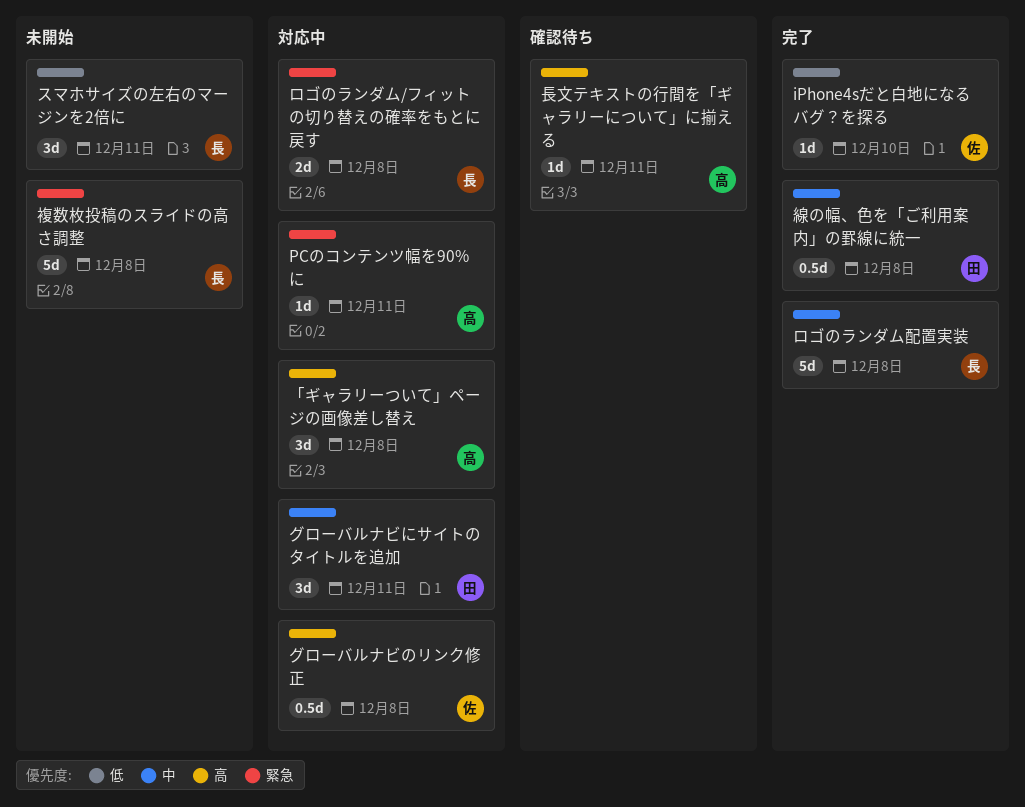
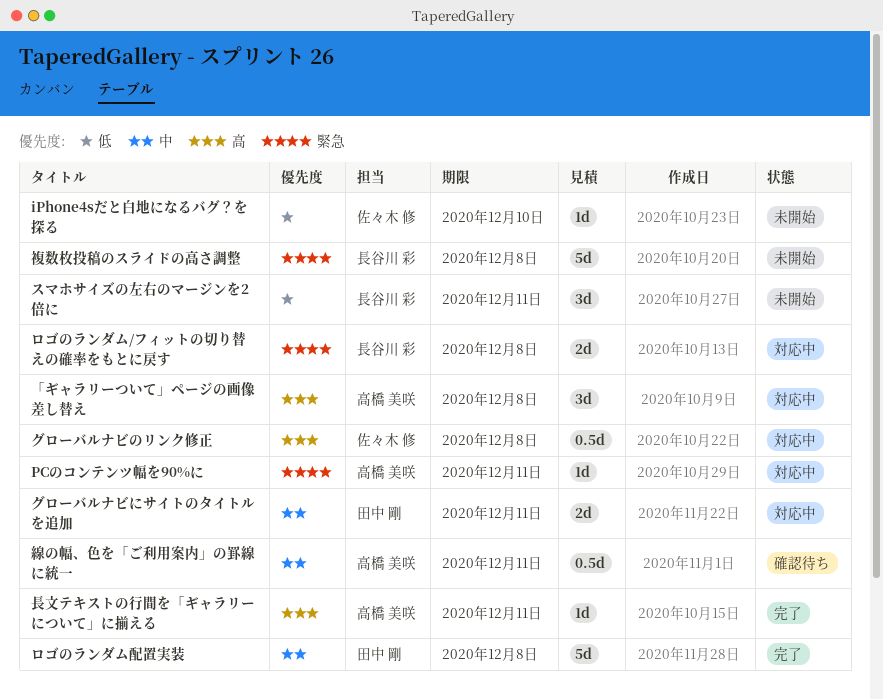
iPhone4sだと白地になるバグ？を探る, status: 完了 -> 未開始
グローバルナビにサイトのタイトルを追加, estimate: 3d -> 2d
ロゴのランダム配置実装, owner: 長谷川 彩 -> 田中 剛
線の幅、色を「ご利用案内」の罫線に統一, status: 完了 -> 確認待ち
線の幅、色を「ご利用案内」の罫線に統一, owner: 田中 剛 -> 高橋 美咲
線の幅、色を「ご利用案内」の罫線に統一, due: Dec 8 -> Dec 11
長文テキストの行間を「ギャラリーについて」に揃える, status: 確認待ち -> 完了

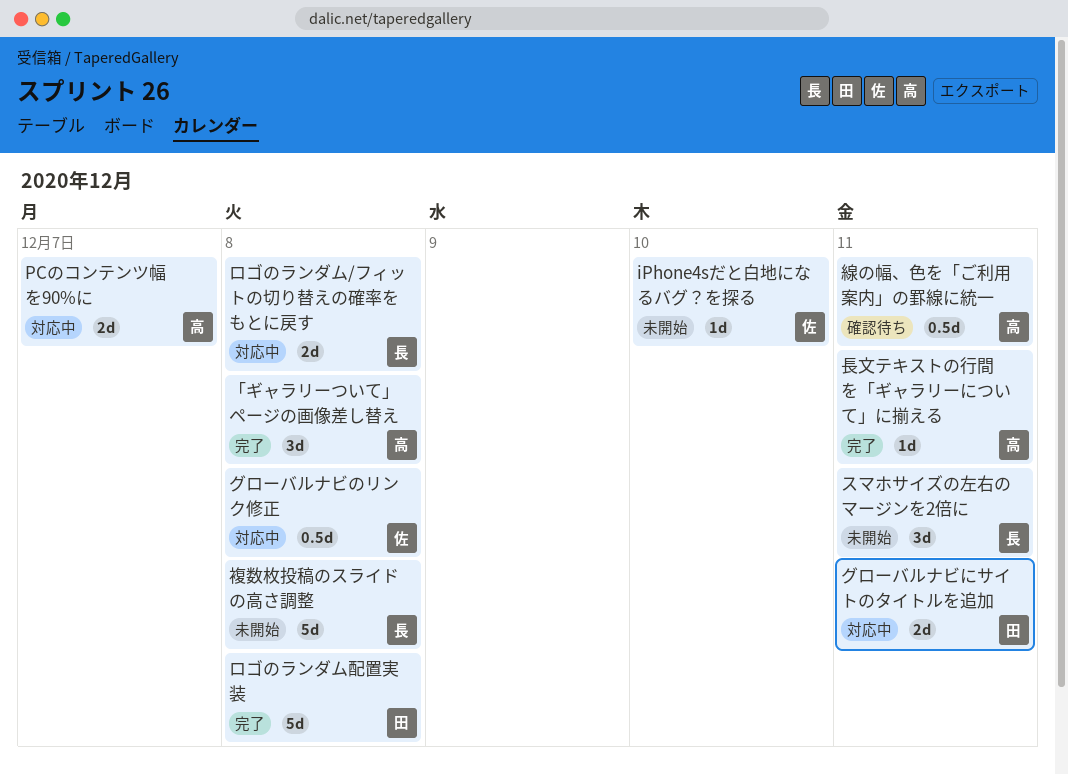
PCのコンテンツ幅を90%に, estimate: 1d -> 2d
PCのコンテンツ幅を90%に, due: Dec 11 -> Dec 7
「ギャラリーついて」ページの画像差し替え, status: 対応中 -> 完了

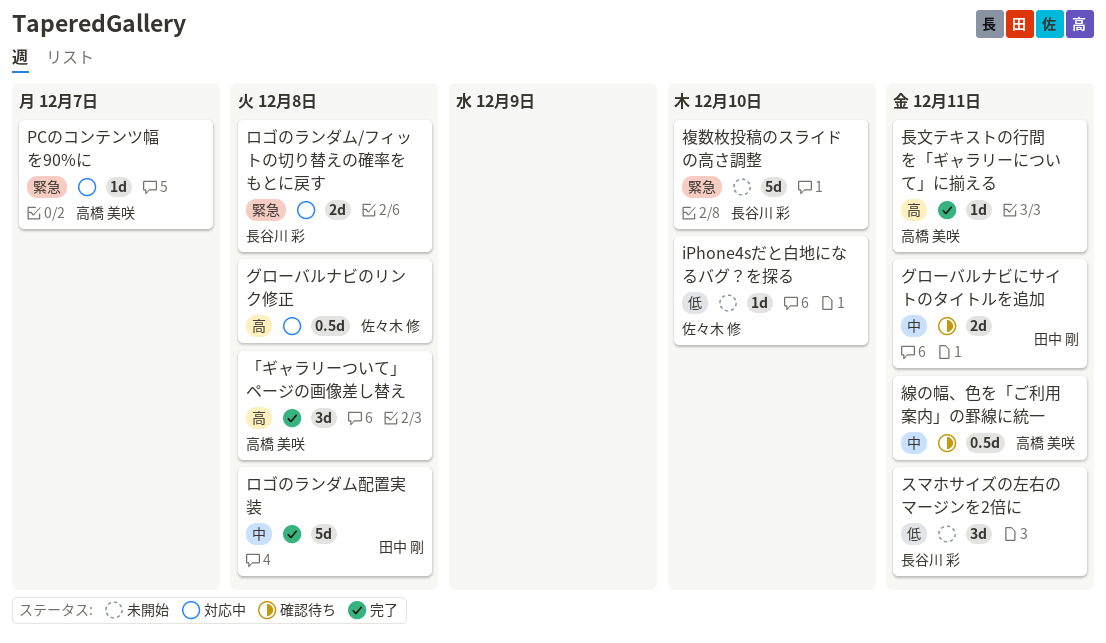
PCのコンテンツ幅を90%に, estimate: 2d -> 1d
グローバルナビにサイトのタイトルを追加, status: 対応中 -> 確認待ち
複数枚投稿のスライドの高さ調整, due: Dec 8 -> Dec 10

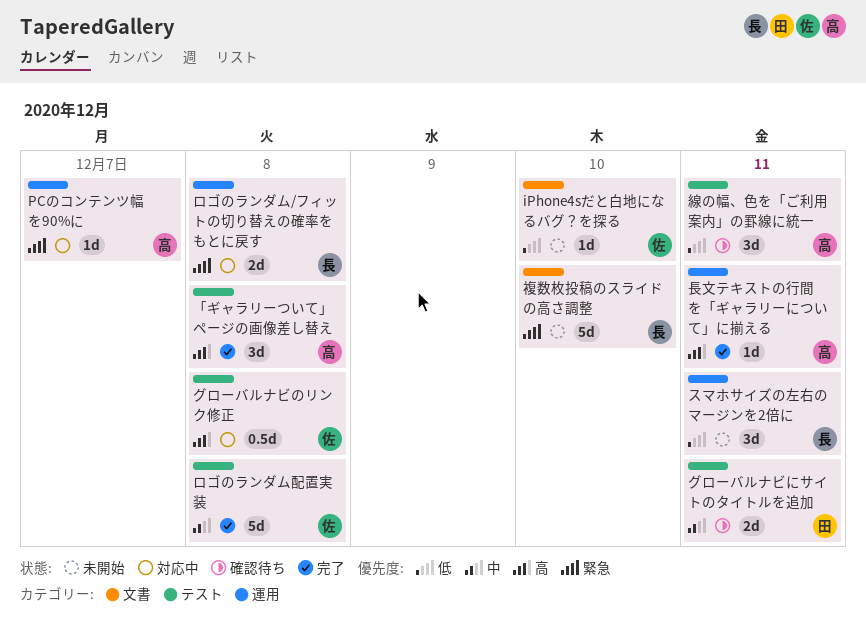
ロゴのランダム配置実装, owner: 田中 剛 -> 佐々木 修
線の幅、色を「ご利用案内」の罫線に統一, priority: 中 -> 低
線の幅、色を「ご利用案内」の罫線に統一, estimate: 0.5d -> 3d

